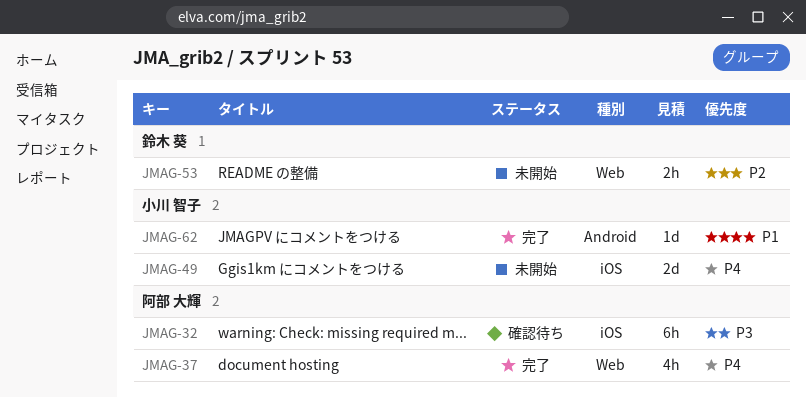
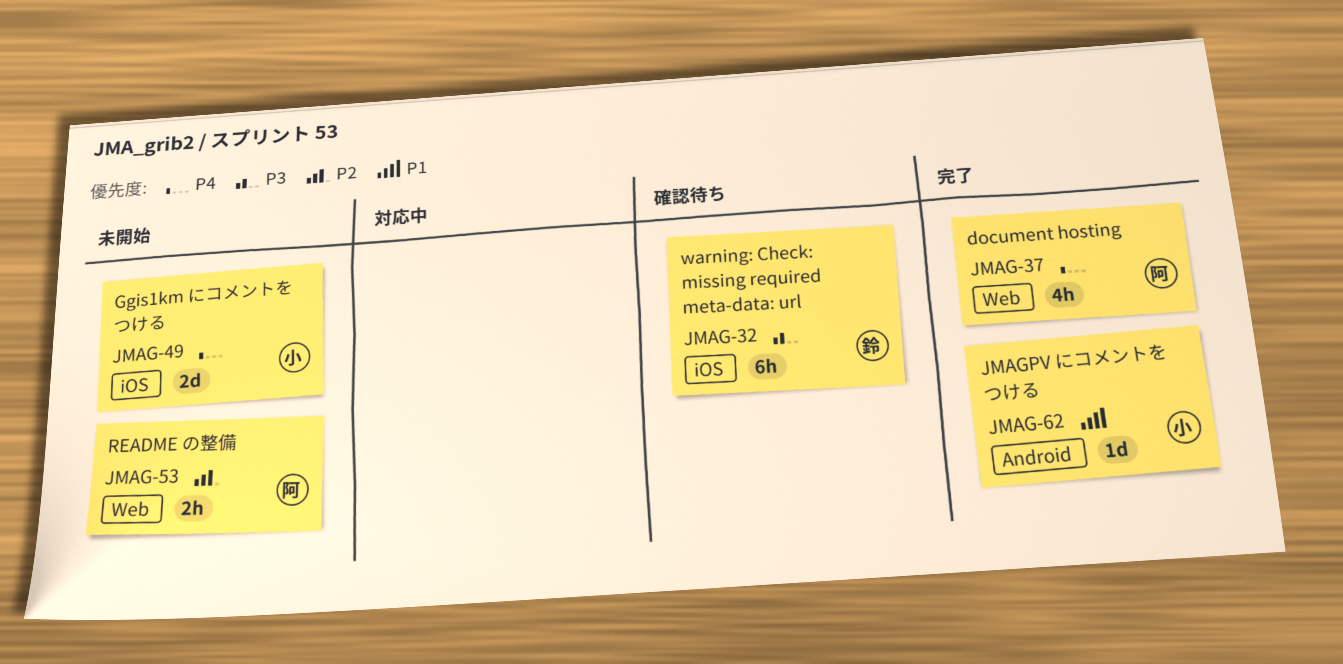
JMAG-32, owner: 阿部 大輝 -> 鈴木 葵
JMAG-53, owner: 鈴木 葵 -> 阿部 大輝

